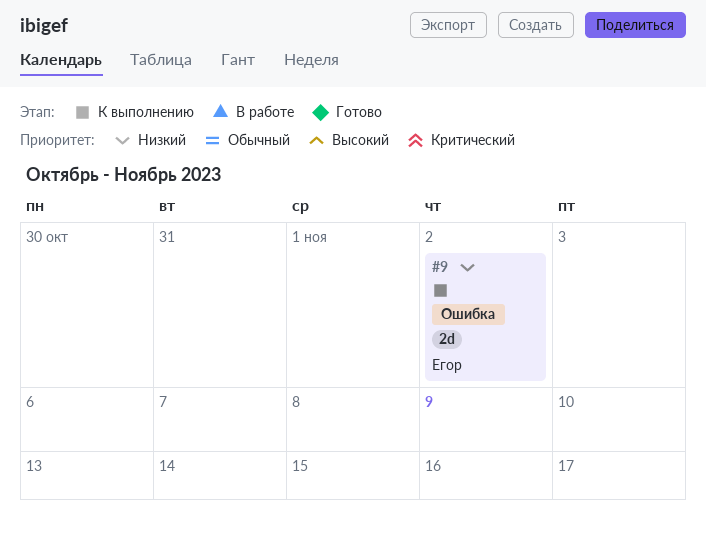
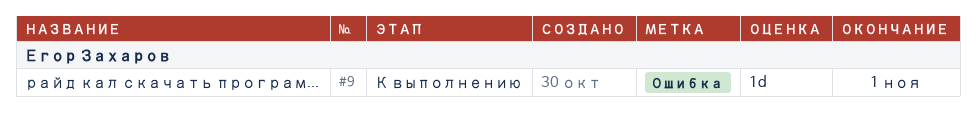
#9, estimate: 2d -> 1d
#9, due: Nov 2 -> Nov 1

